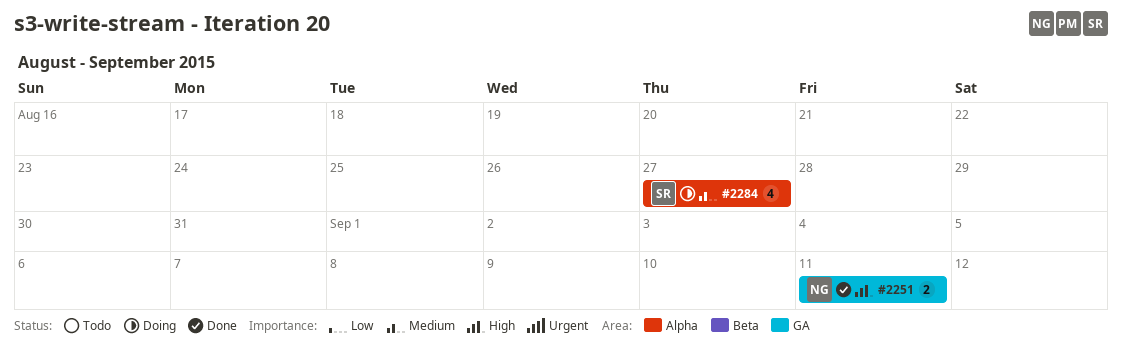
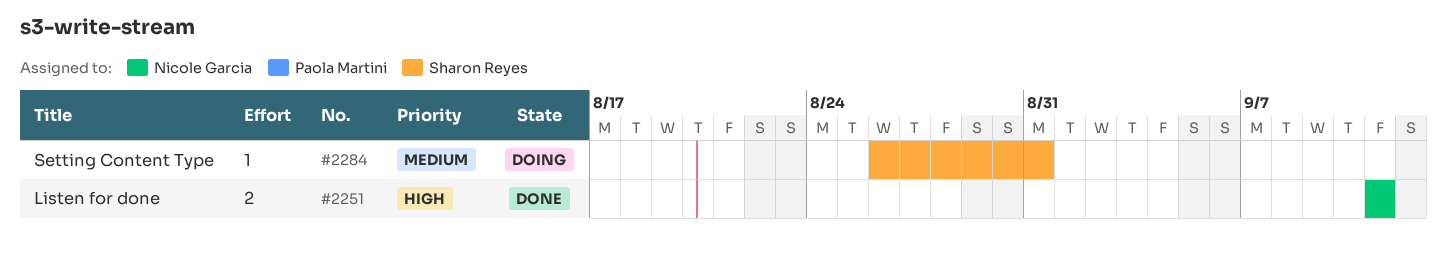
#2284, estimate: 4 -> 1
#2284, start: Aug 27 -> Aug 26
#2284, due: Aug 27 -> Aug 31

